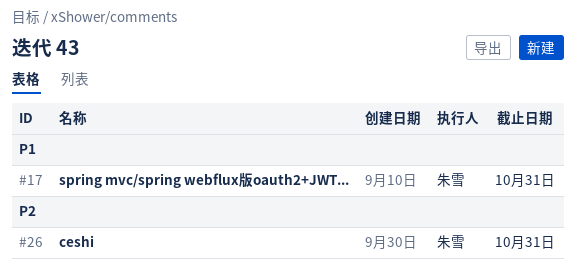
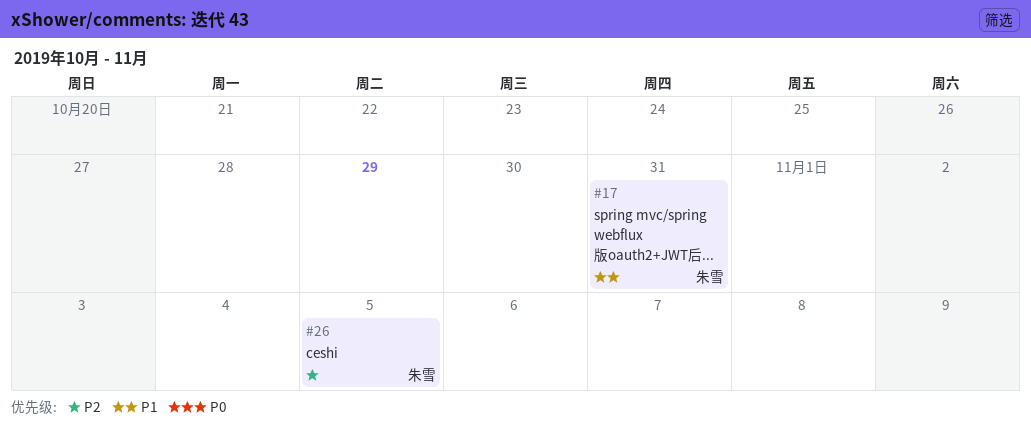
#26, due: Oct 31 -> Nov 5

